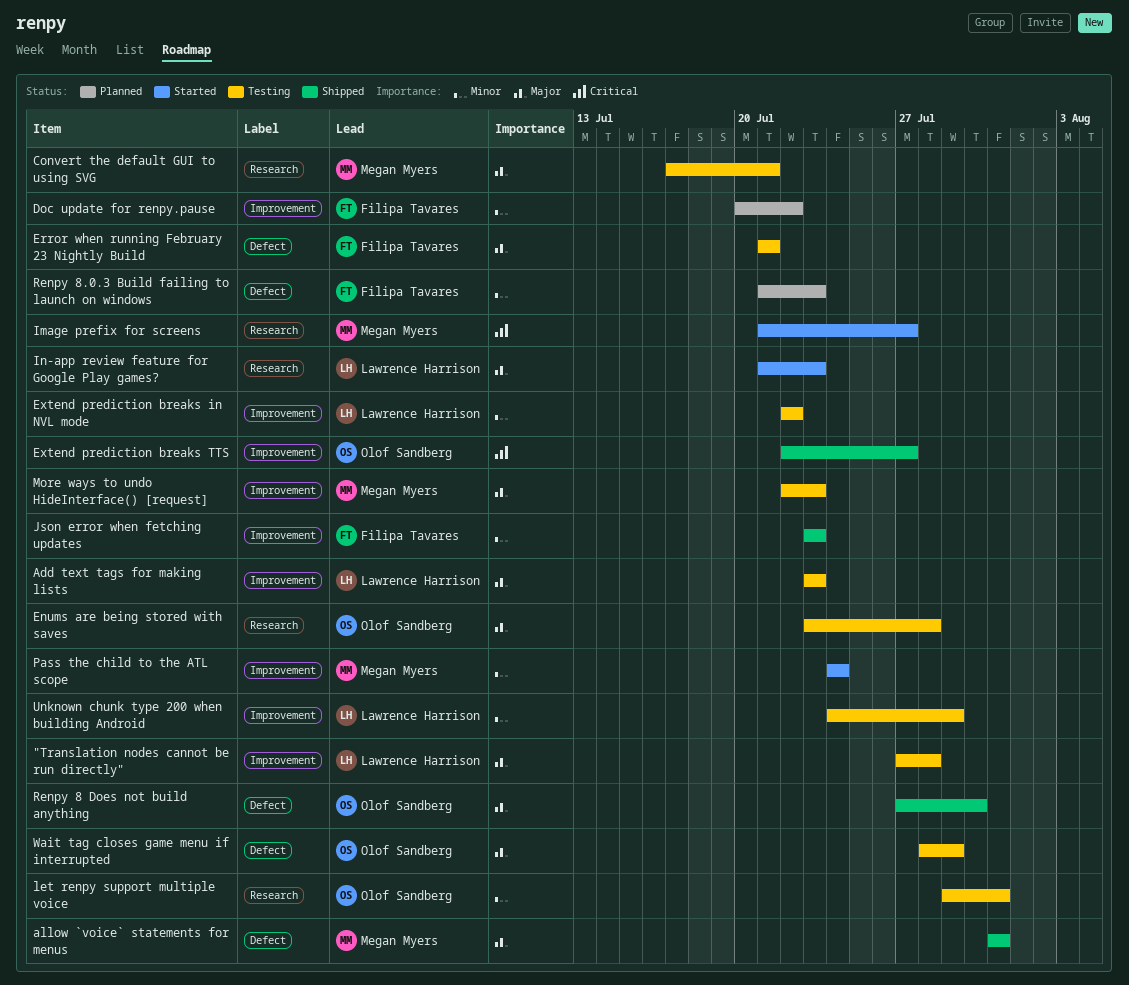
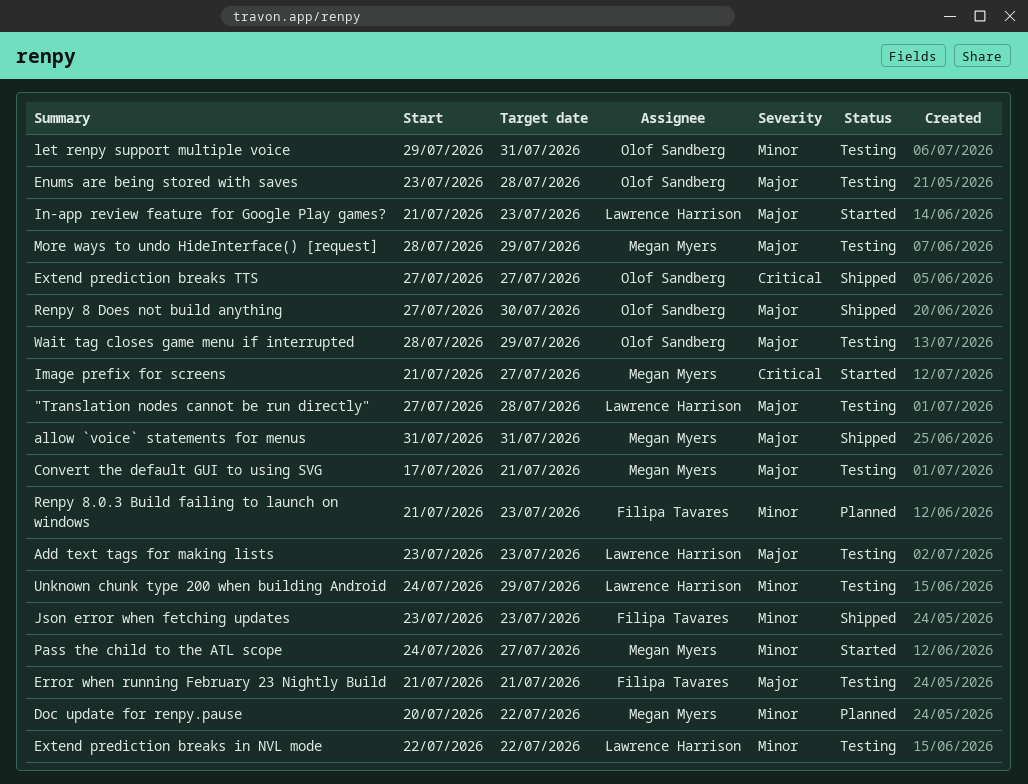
Doc update for renpy.pause, owner: Filipa Tavares -> Megan Myers
Extend prediction breaks TTS, start: Jul 22 -> Jul 27
More ways to undo HideInterface() [request], start: Jul 22 -> Jul 28
More ways to undo HideInterface() [request], due: Jul 23 -> Jul 29
Pass the child to the ATL scope, due: Jul 24 -> Jul 27

